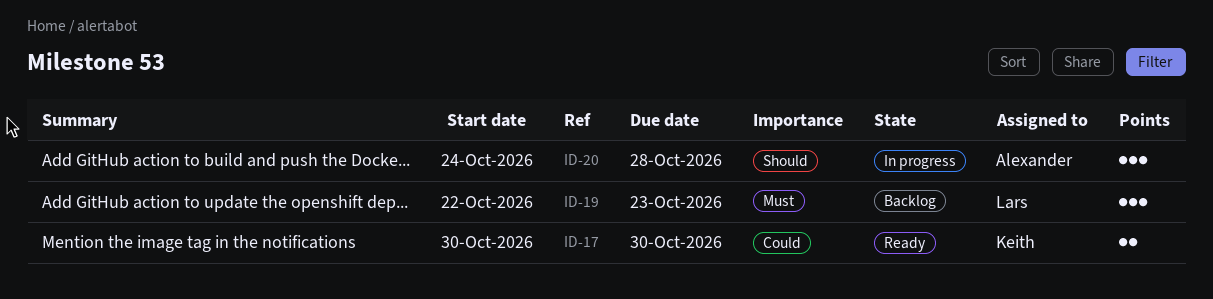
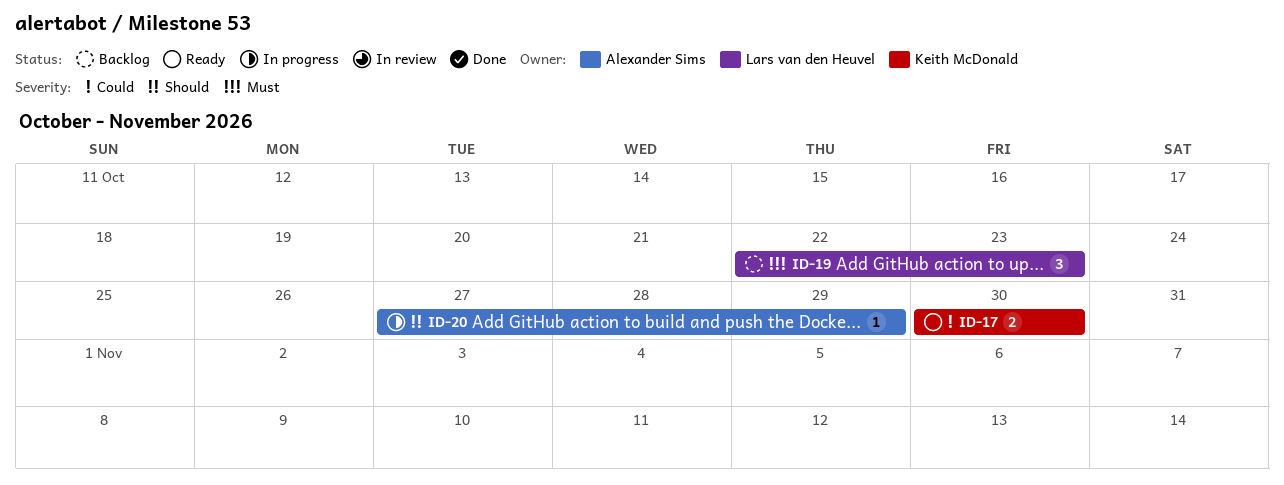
ID-20, estimate: 3 -> 1
ID-20, start: Oct 24 -> Oct 27
ID-20, due: Oct 28 -> Oct 29

